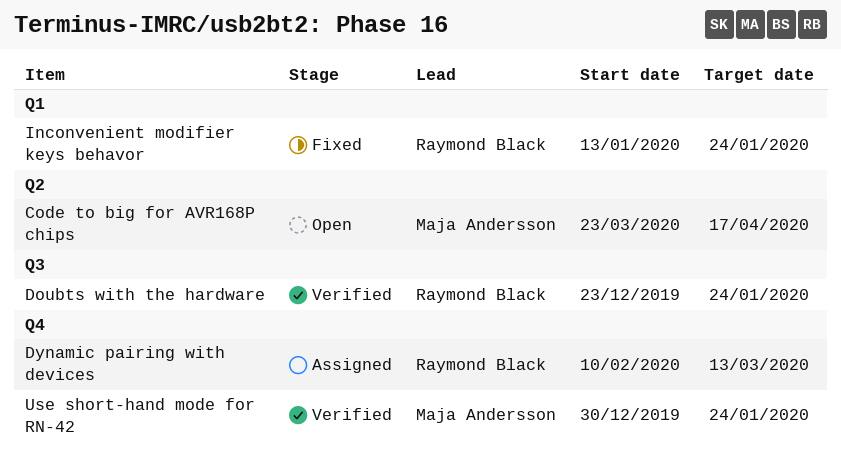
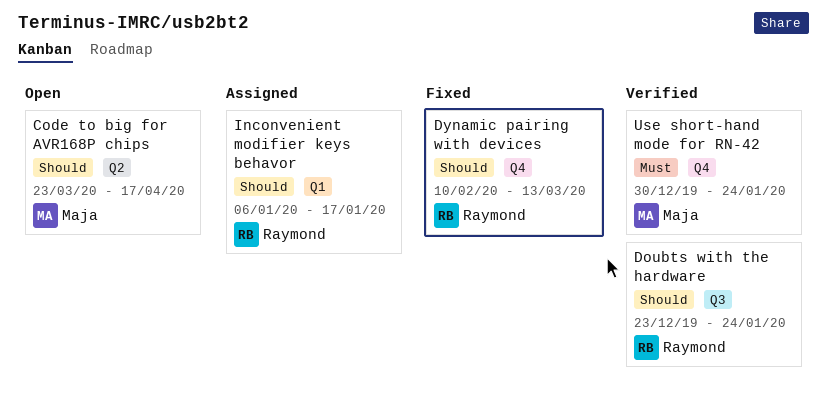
Dynamic pairing with devices, status: Assigned -> Fixed
Inconvenient modifier keys behavor, status: Fixed -> Assigned
Inconvenient modifier keys behavor, start: Jan 13 -> Jan 6
Inconvenient modifier keys behavor, due: Jan 24 -> Jan 17

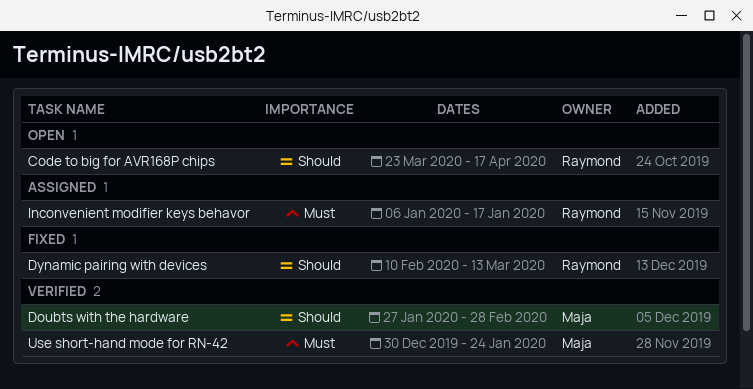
Code to big for AVR168P chips, owner: Maja -> Raymond
Doubts with the hardware, owner: Raymond -> Maja
Doubts with the hardware, start: Dec 23 -> Jan 27
Doubts with the hardware, due: Jan 24 -> Feb 28
Inconvenient modifier keys behavor, priority: Should -> Must

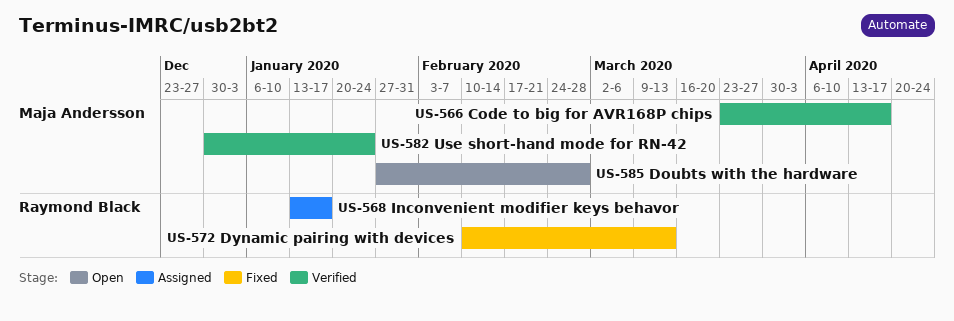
Code to big for AVR168P chips, status: Open -> Verified
Code to big for AVR168P chips, owner: Raymond Black -> Maja Andersson
Doubts with the hardware, status: Verified -> Open
Inconvenient modifier keys behavor, start: Jan 6 -> Jan 13

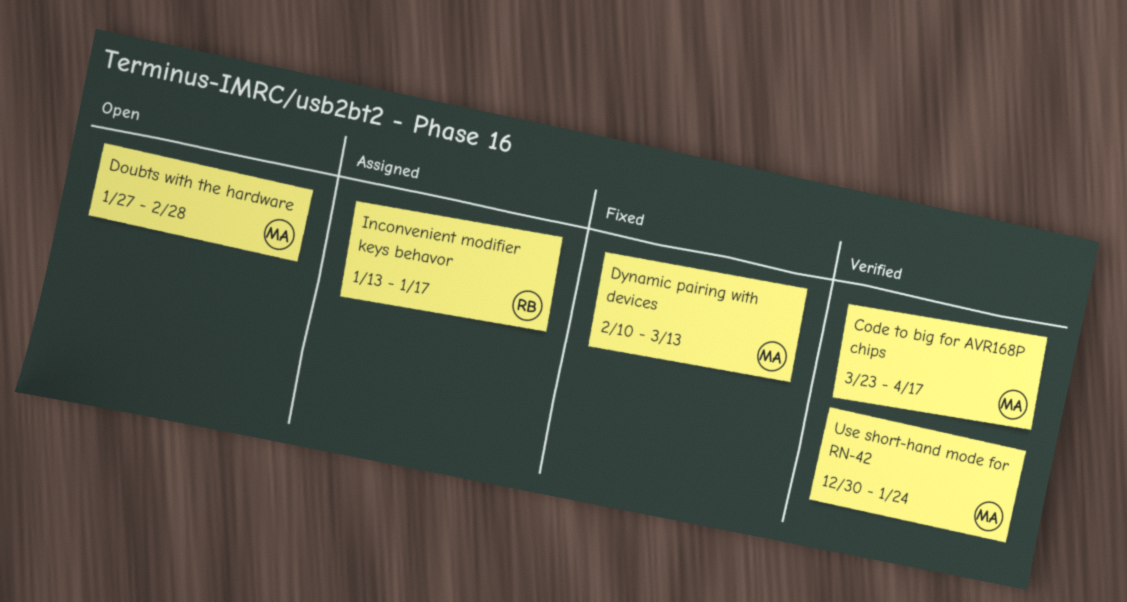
Dynamic pairing with devices, owner: Raymond Black -> Maja Andersson

